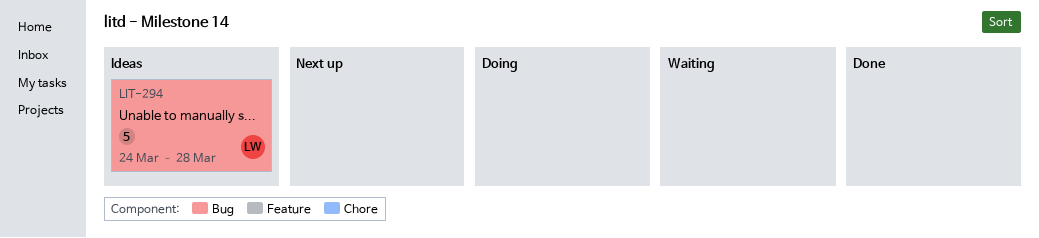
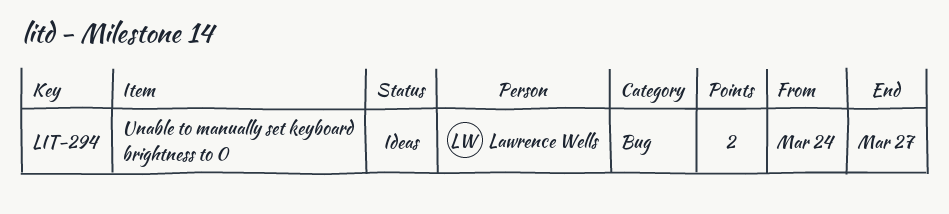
LIT-294, estimate: 5 -> 2
LIT-294, due: Mar 28 -> Mar 27

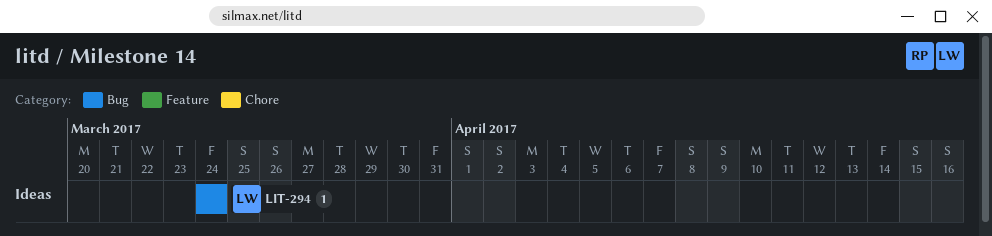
LIT-294, estimate: 2 -> 1
LIT-294, due: Mar 27 -> Mar 24

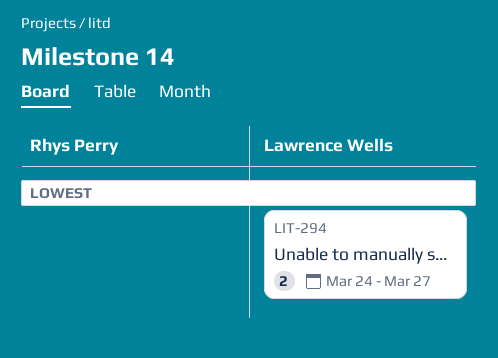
LIT-294, estimate: 1 -> 2
LIT-294, due: Mar 24 -> Mar 27

